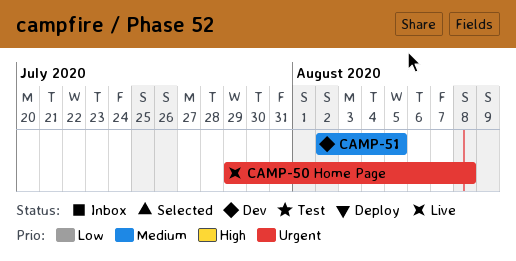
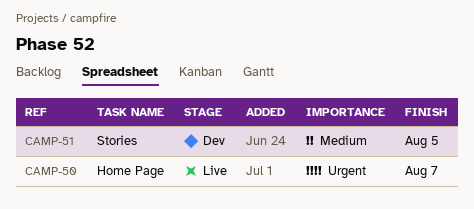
CAMP-50, due: Aug 8 -> Aug 7

